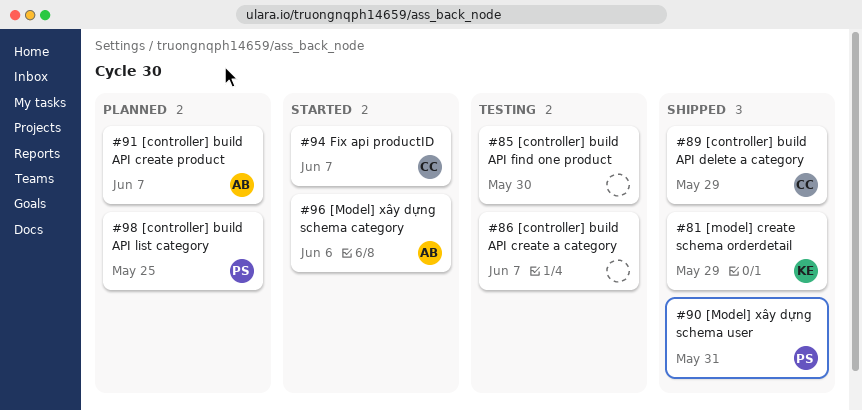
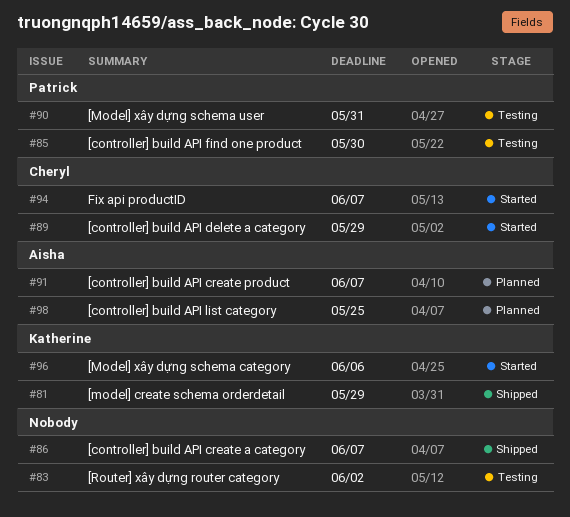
#83: none -> present
#85, owner: none -> Patrick
#86, status: Testing -> Shipped
#89, status: Shipped -> Started
#90, status: Shipped -> Testing
#96, owner: Aisha -> Katherine
#98, owner: Patrick -> Aisha

